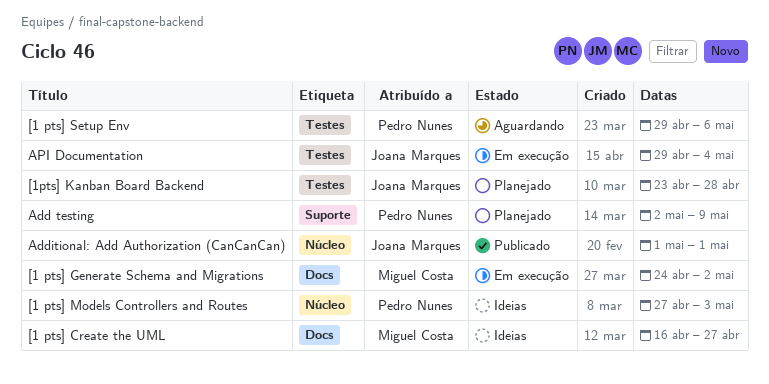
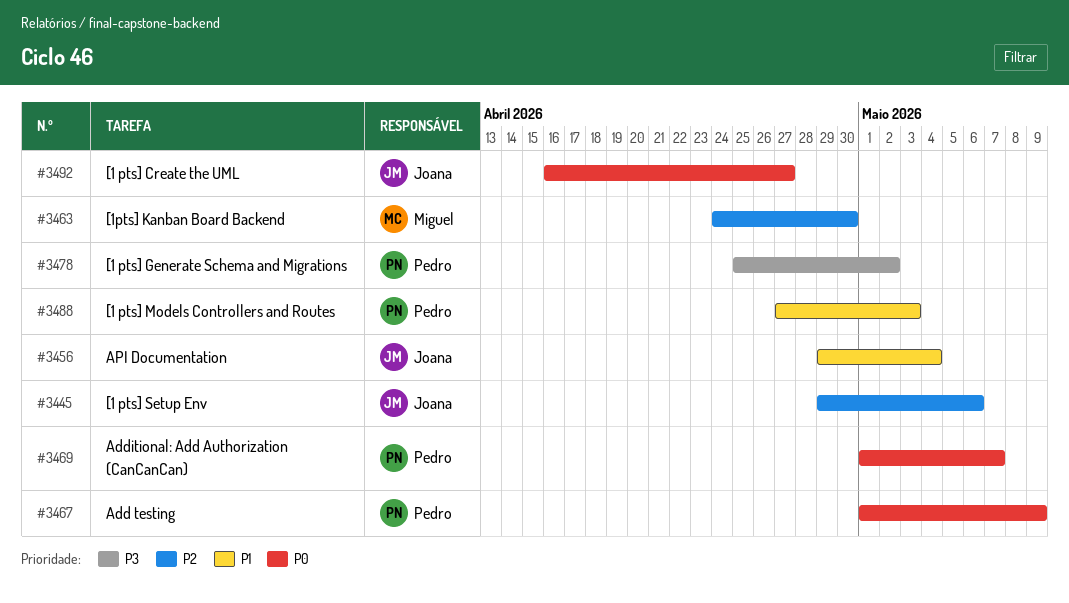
[1 pts] Create the UML, owner: Miguel Costa -> Joana Marques
[1 pts] Generate Schema and Migrations, owner: Miguel Costa -> Pedro Nunes
[1 pts] Generate Schema and Migrations, start: Apr 24 -> Apr 25
[1 pts] Setup Env, owner: Pedro Nunes -> Joana Marques
[1pts] Kanban Board Backend, owner: Joana Marques -> Miguel Costa
[1pts] Kanban Board Backend, start: Apr 23 -> Apr 24
[1pts] Kanban Board Backend, due: Apr 28 -> Apr 30
Add testing, start: May 2 -> May 1
Additional: Add Authorization (CanCanCan), owner: Joana Marques -> Pedro Nunes
Additional: Add Authorization (CanCanCan), due: May 1 -> May 7

